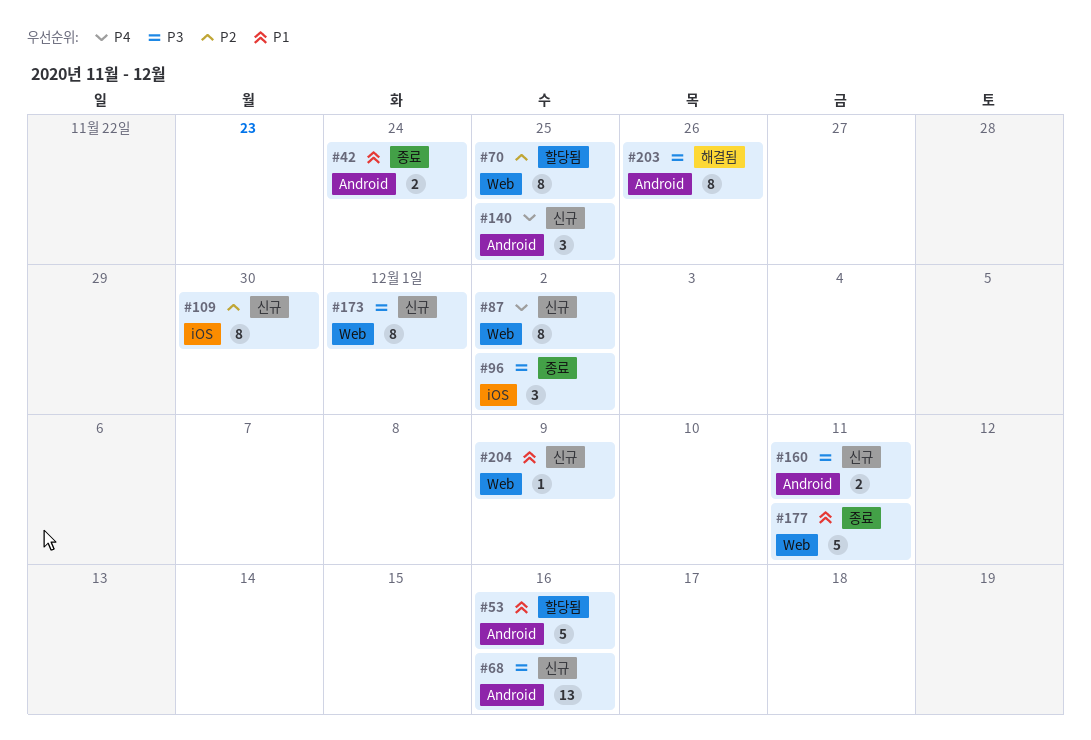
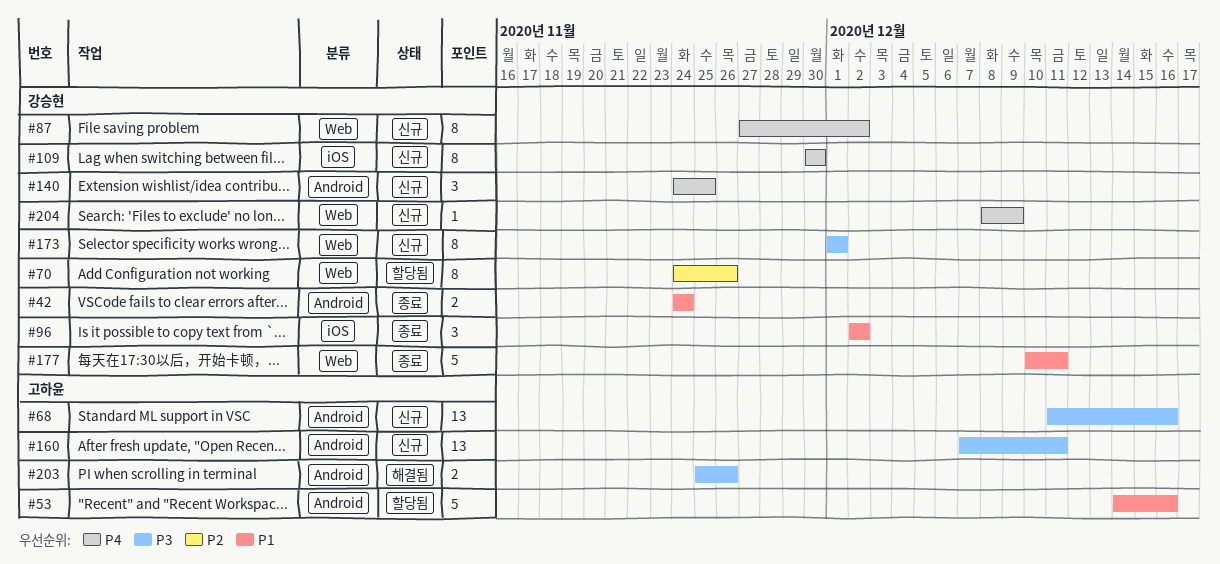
#70, due: Nov 25 -> Nov 26
#96, priority: P3 -> P1
#109, priority: P2 -> P4
#160, estimate: 2 -> 13
#203, estimate: 8 -> 2
#204, priority: P1 -> P4

